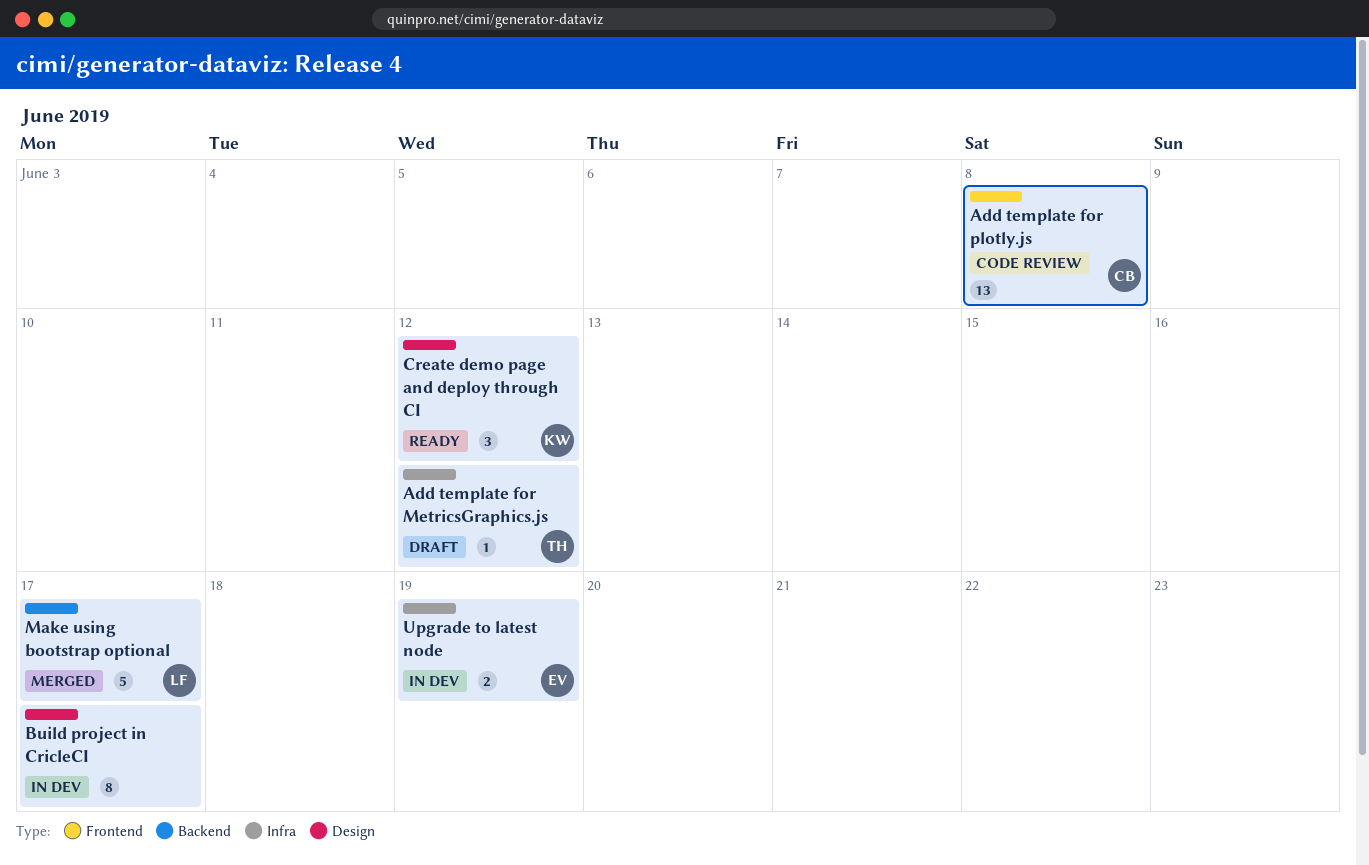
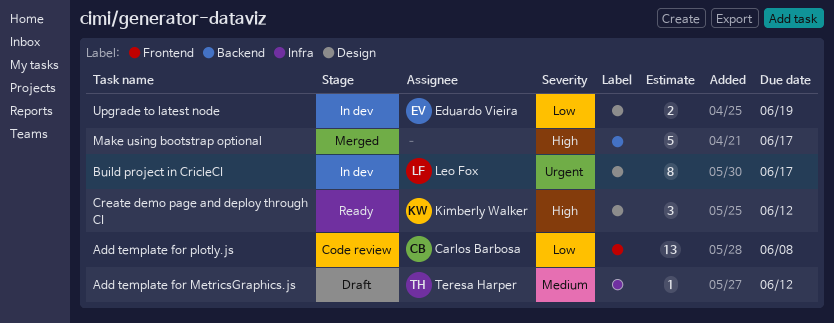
Build project in CricleCI, owner: none -> Leo Fox
Make using bootstrap optional, owner: Leo Fox -> none
Upgrade to latest node, label: Infra -> Design

